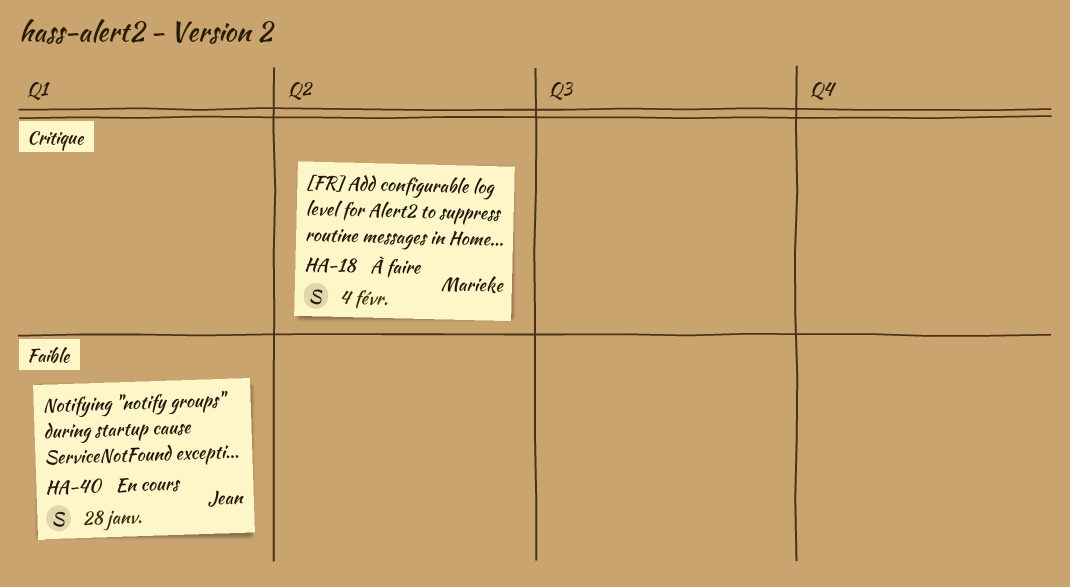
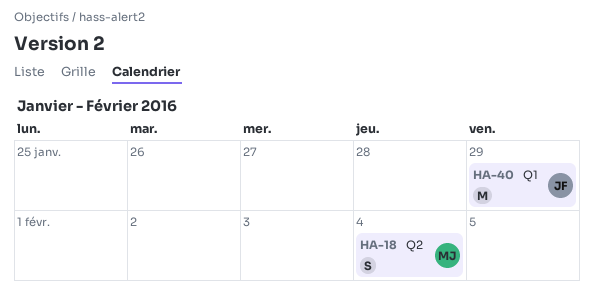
HA-40, estimate: S -> M
HA-40, due: Jan 28 -> Jan 29

